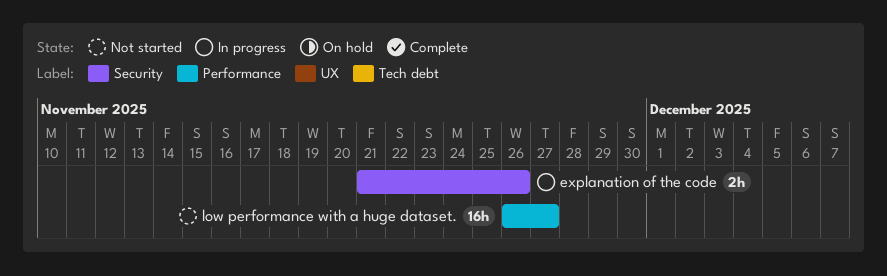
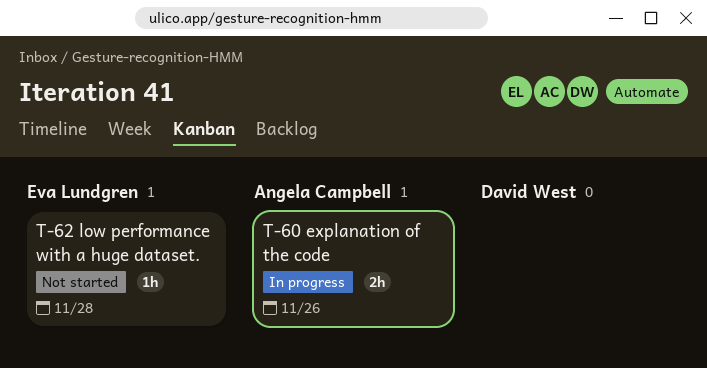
low performance with a huge dataset., estimate: 16h -> 1h
low performance with a huge dataset., due: Nov 27 -> Nov 28

